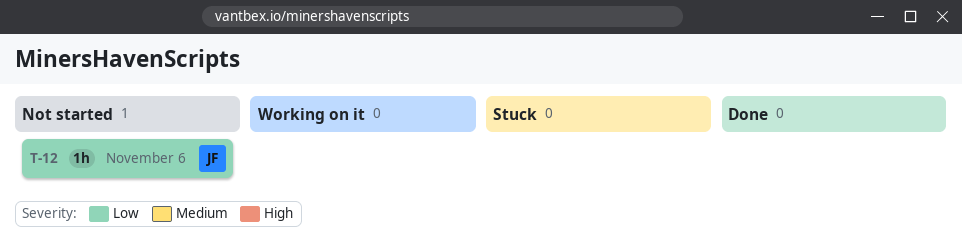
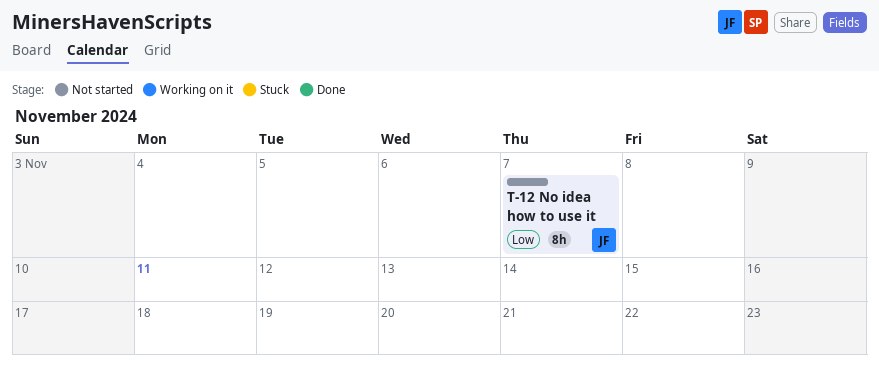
T-12, estimate: 1h -> 8h
T-12, due: Nov 6 -> Nov 7

